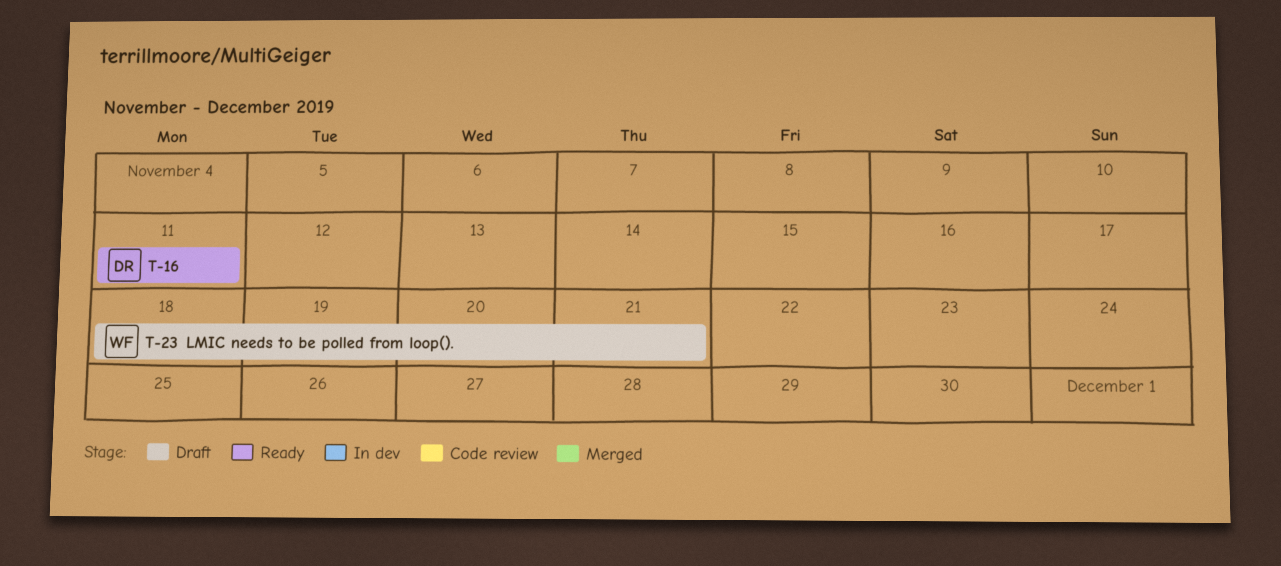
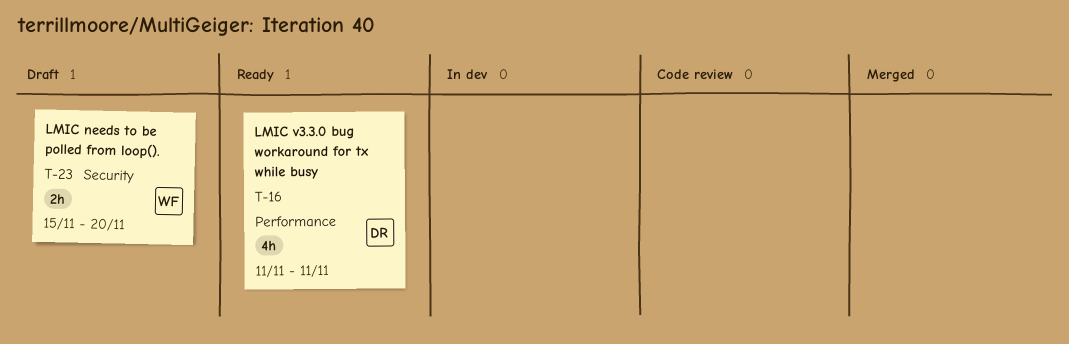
T-23, start: Nov 18 -> Nov 15
T-23, due: Nov 21 -> Nov 20

